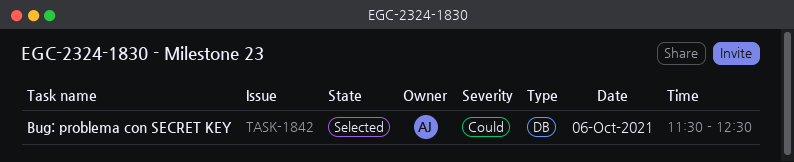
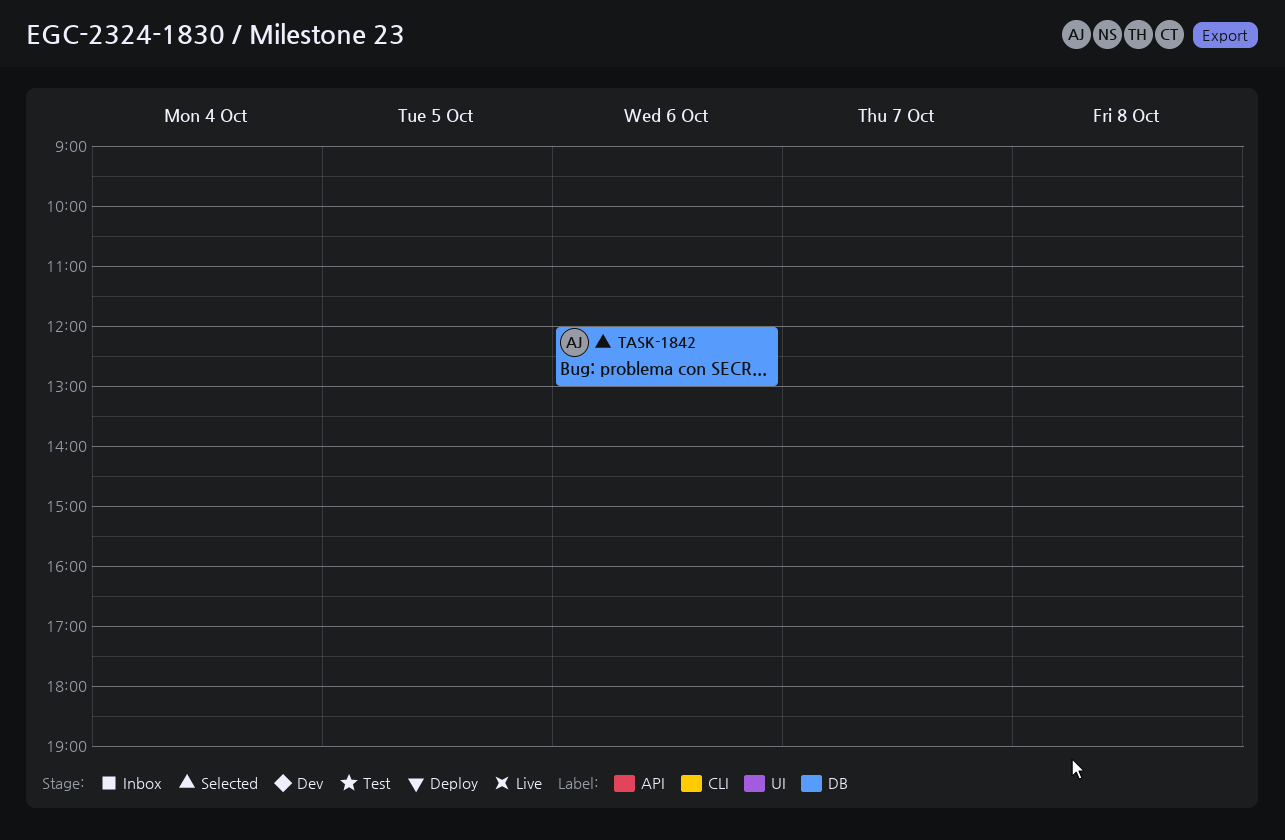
TASK-1842, begins: 11:30 -> 12:00
TASK-1842, ends: 12:30 -> 13:00

